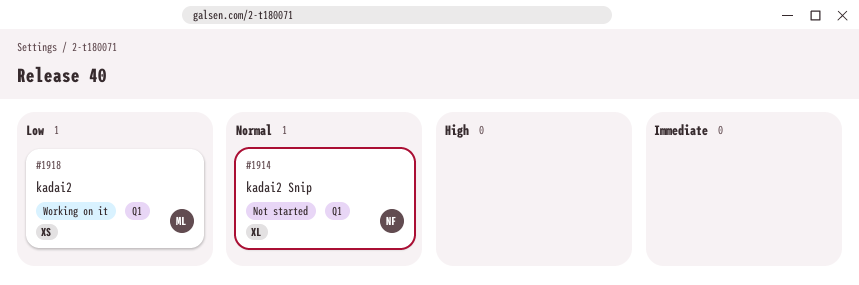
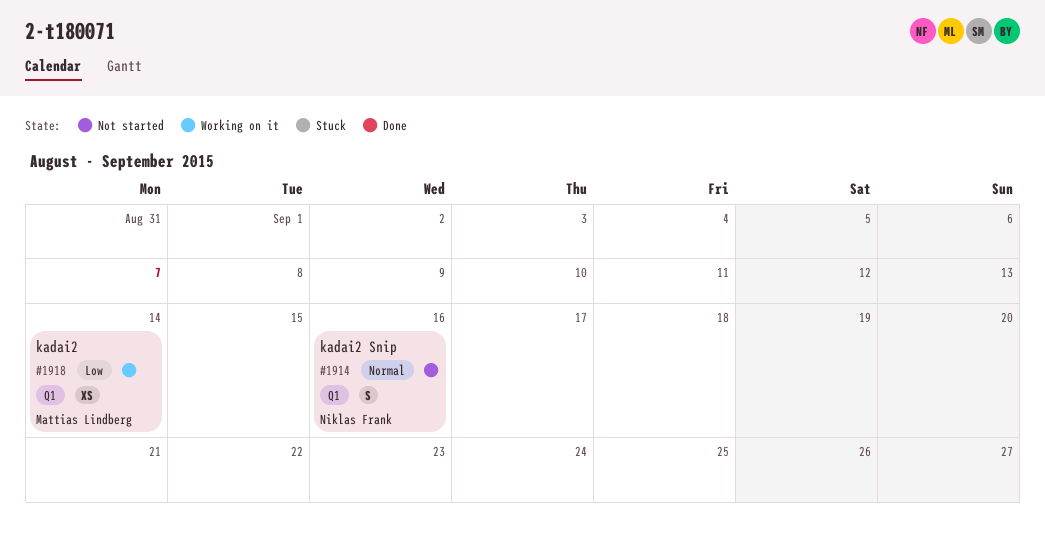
#1914, estimate: XL -> S

